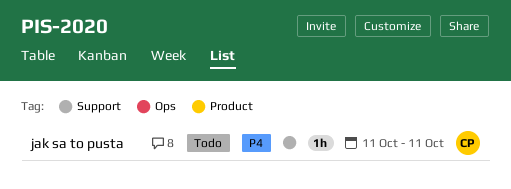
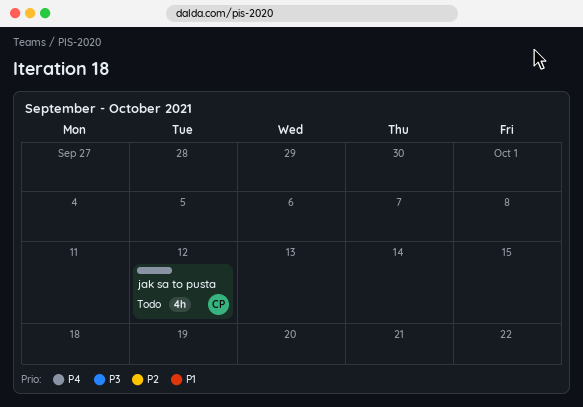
jak sa to pusta, estimate: 1h -> 4h
jak sa to pusta, due: Oct 11 -> Oct 12

